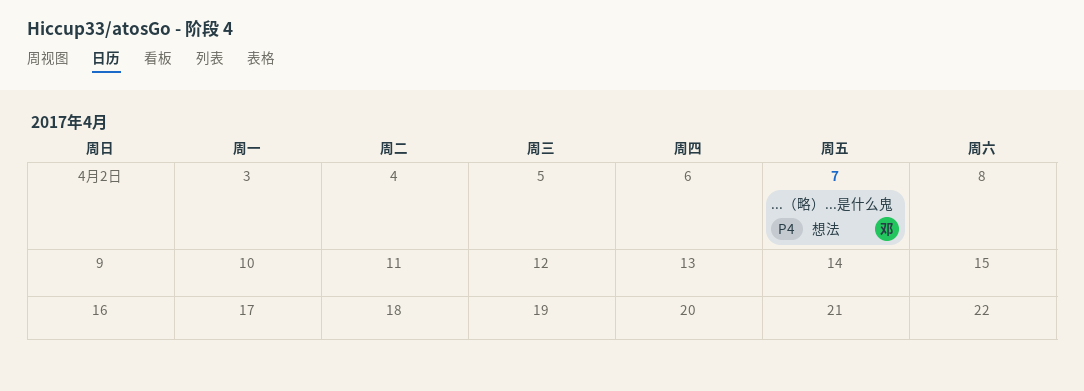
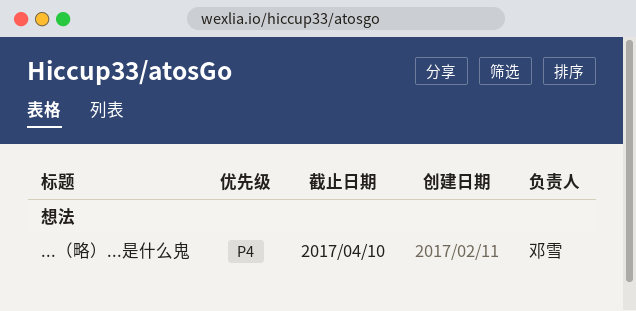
...（略）...是什么鬼, due: Apr 7 -> Apr 10

